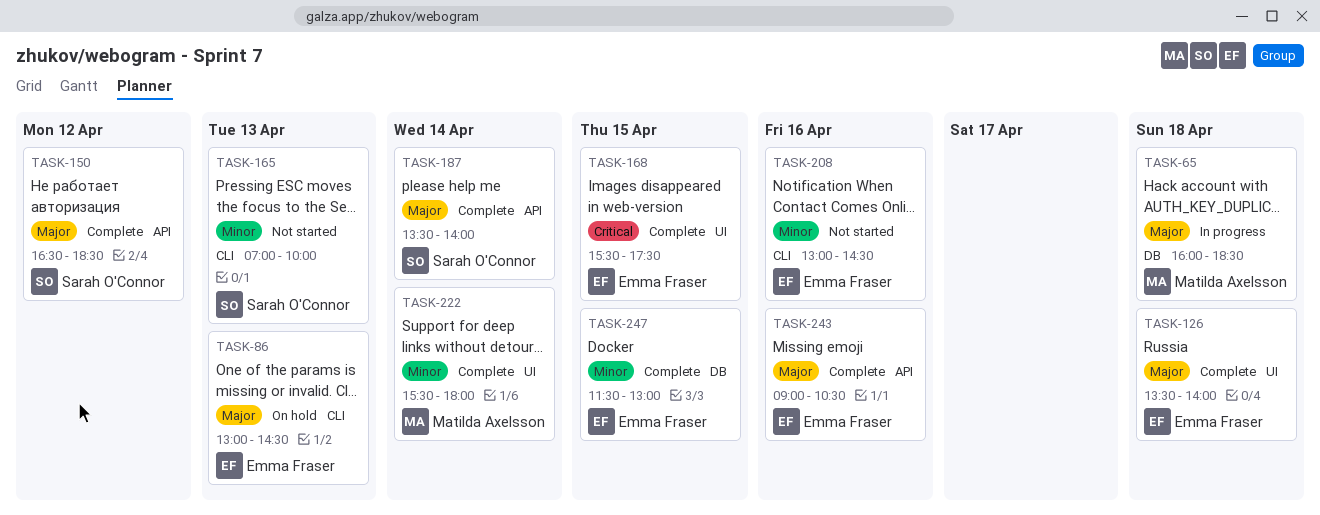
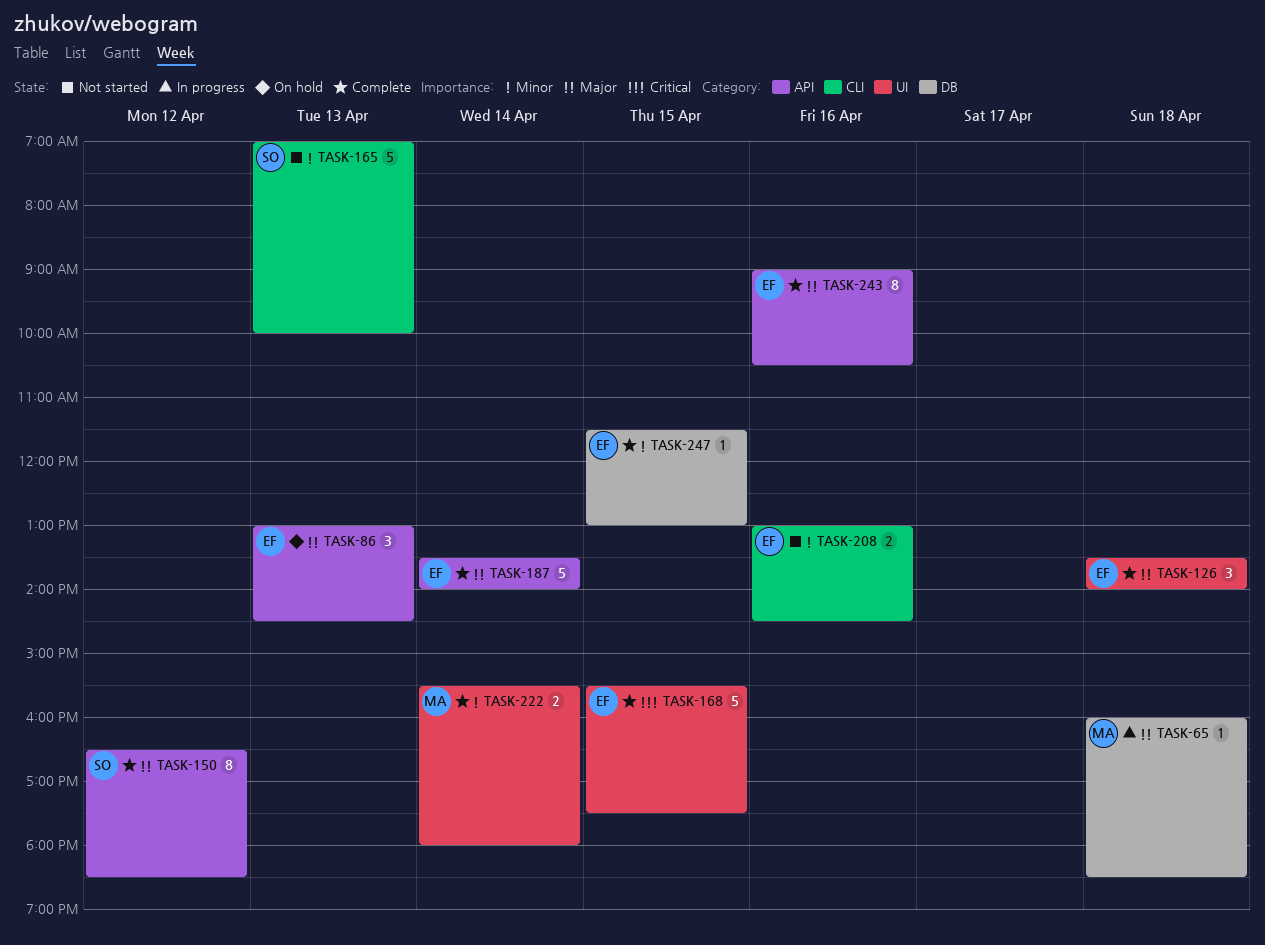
TASK-86, label: CLI -> API
TASK-187, owner: Sarah O'Connor -> Emma Fraser

